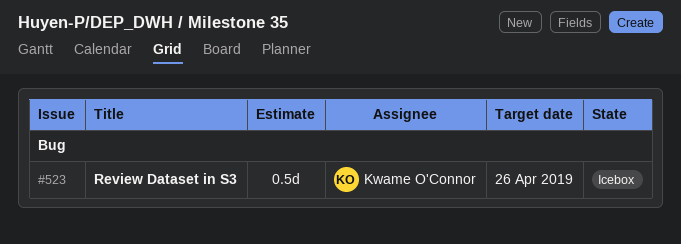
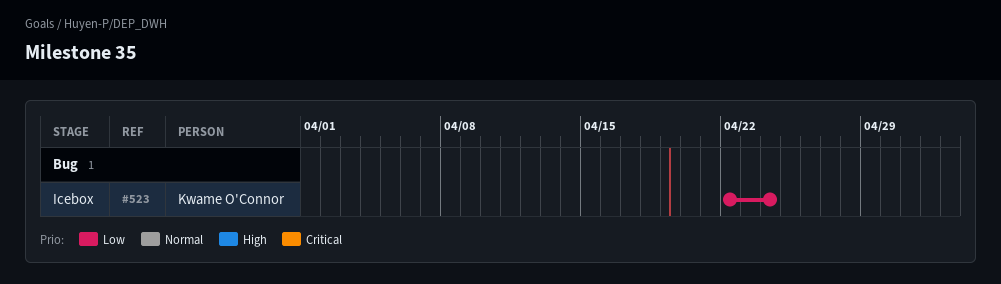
#523, due: Apr 26 -> Apr 24

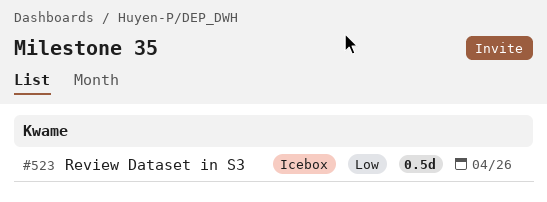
#523, due: Apr 24 -> Apr 26

